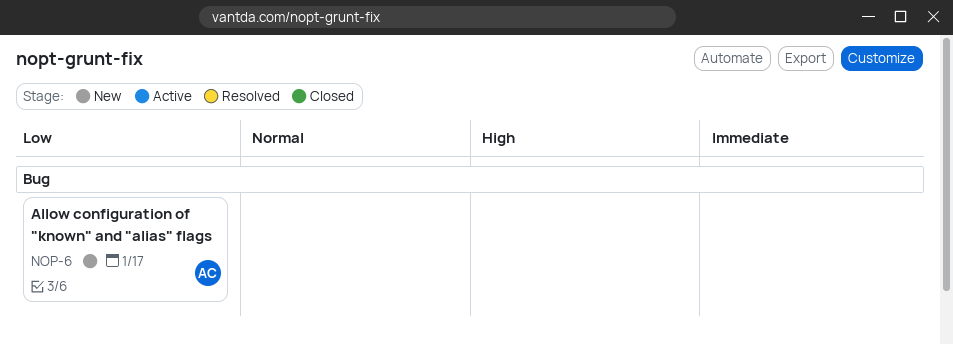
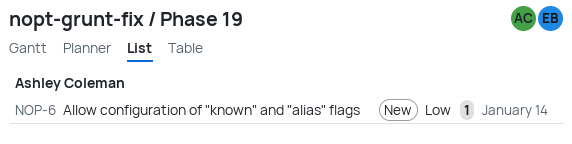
NOP-6, due: Jan 17 -> Jan 14

